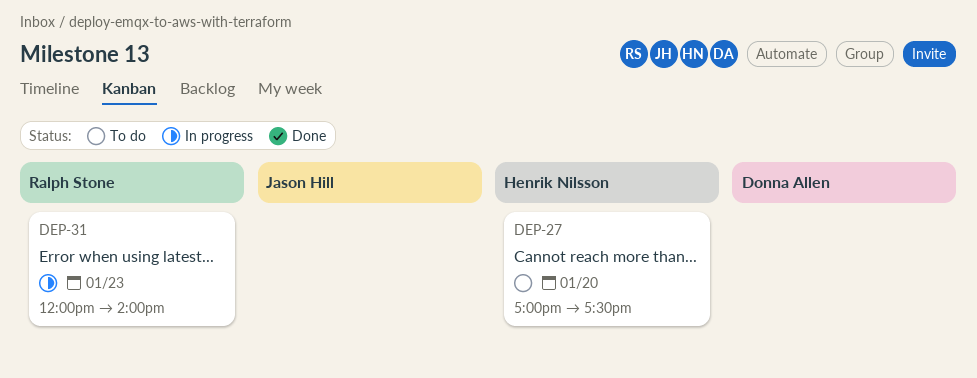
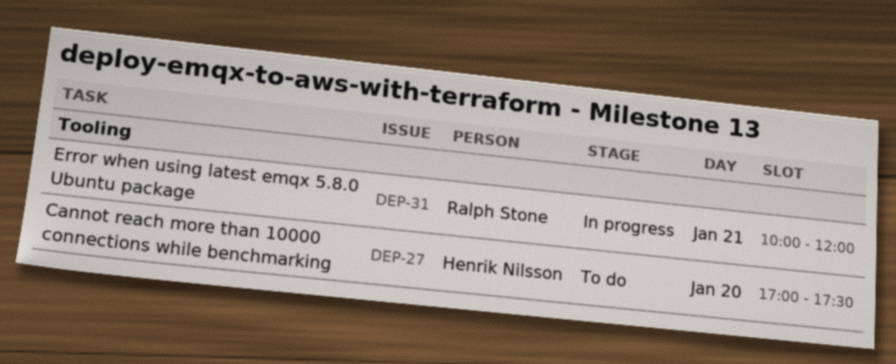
DEP-31, day: Jan 23 -> Jan 21
DEP-31, begins: 12:00 -> 10:00
DEP-31, ends: 14:00 -> 12:00

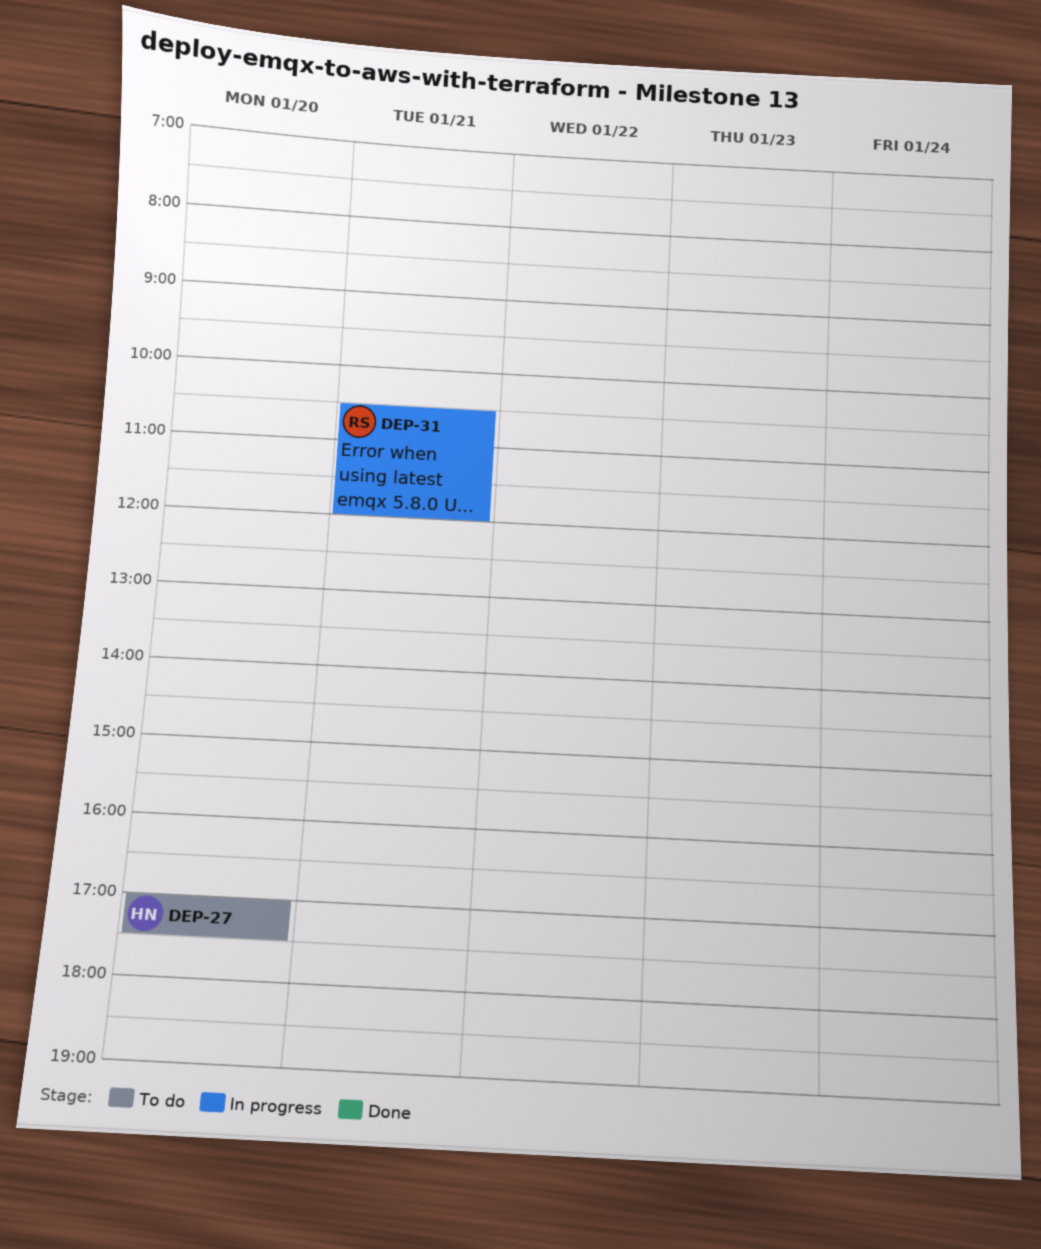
DEP-31, begins: 10:00 -> 10:30

